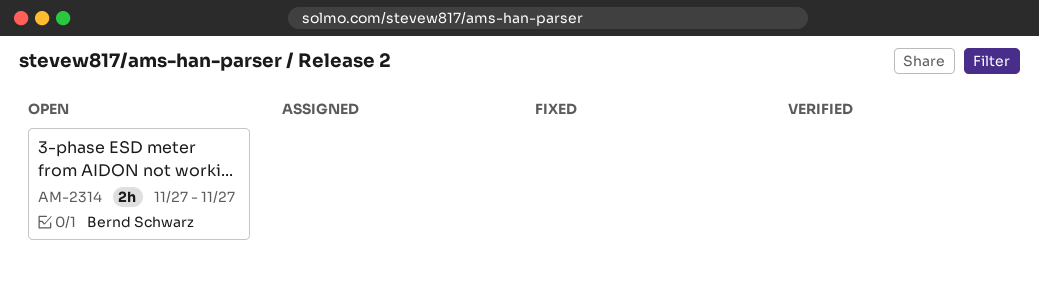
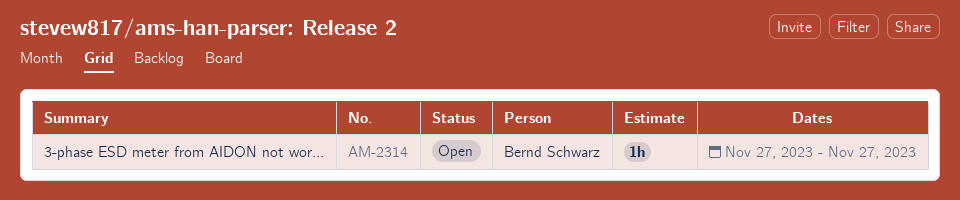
AM-2314, estimate: 2h -> 1h

